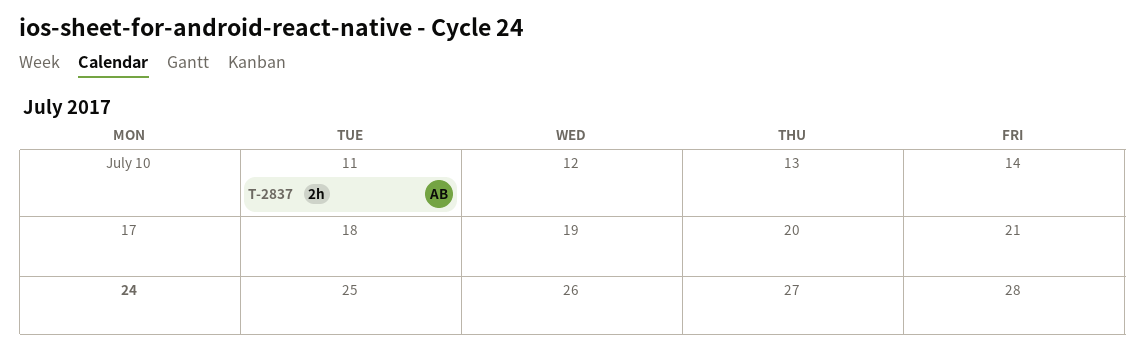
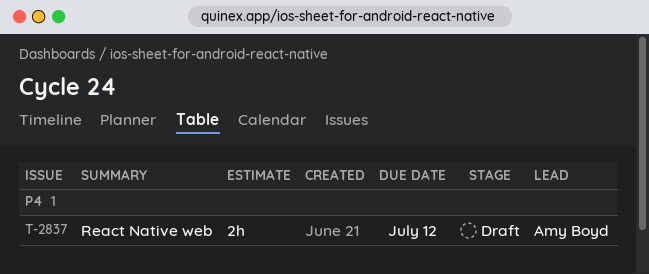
T-2837, due: Jul 11 -> Jul 12

